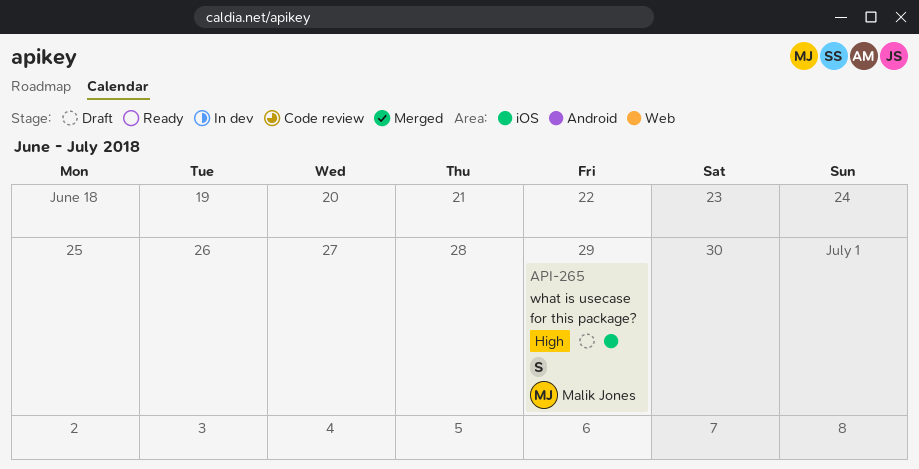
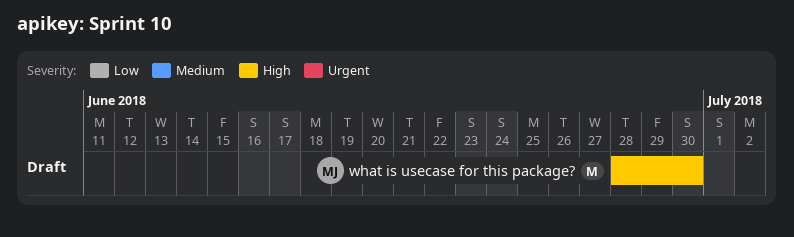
what is usecase for this package?, estimate: S -> M
what is usecase for this package?, due: Jun 29 -> Jun 30

